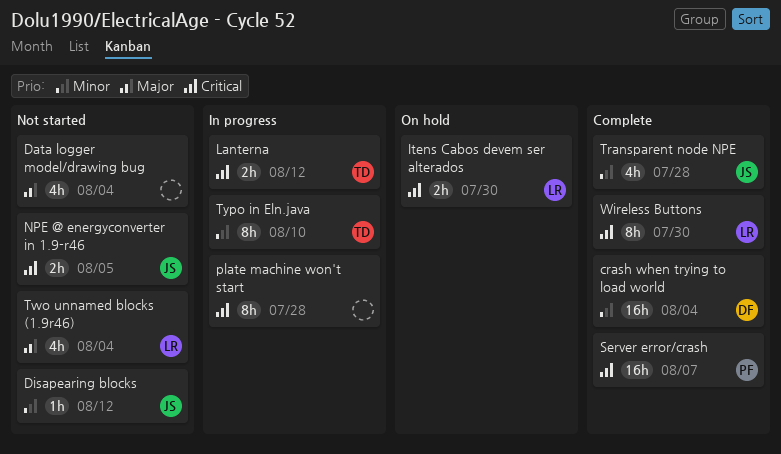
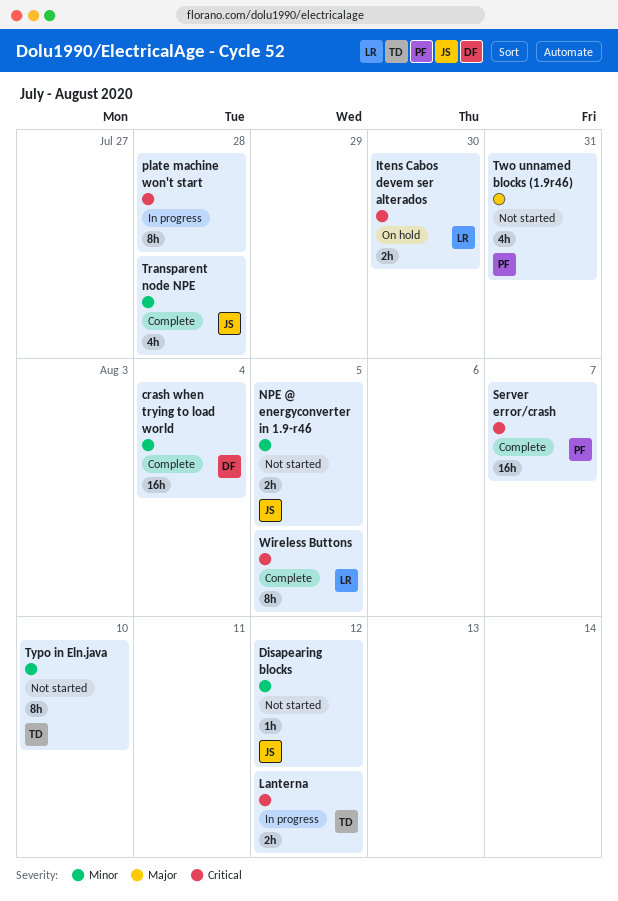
Data logger model/drawing bug: present -> none
NPE @ energyconverter in 1.9-r46, priority: Critical -> Minor
Two unnamed blocks (1.9r46), owner: LR -> PF
Two unnamed blocks (1.9r46), due: Aug 4 -> Jul 31
Typo in Eln.java, status: In progress -> Not started
Wireless Buttons, due: Jul 30 -> Aug 5

